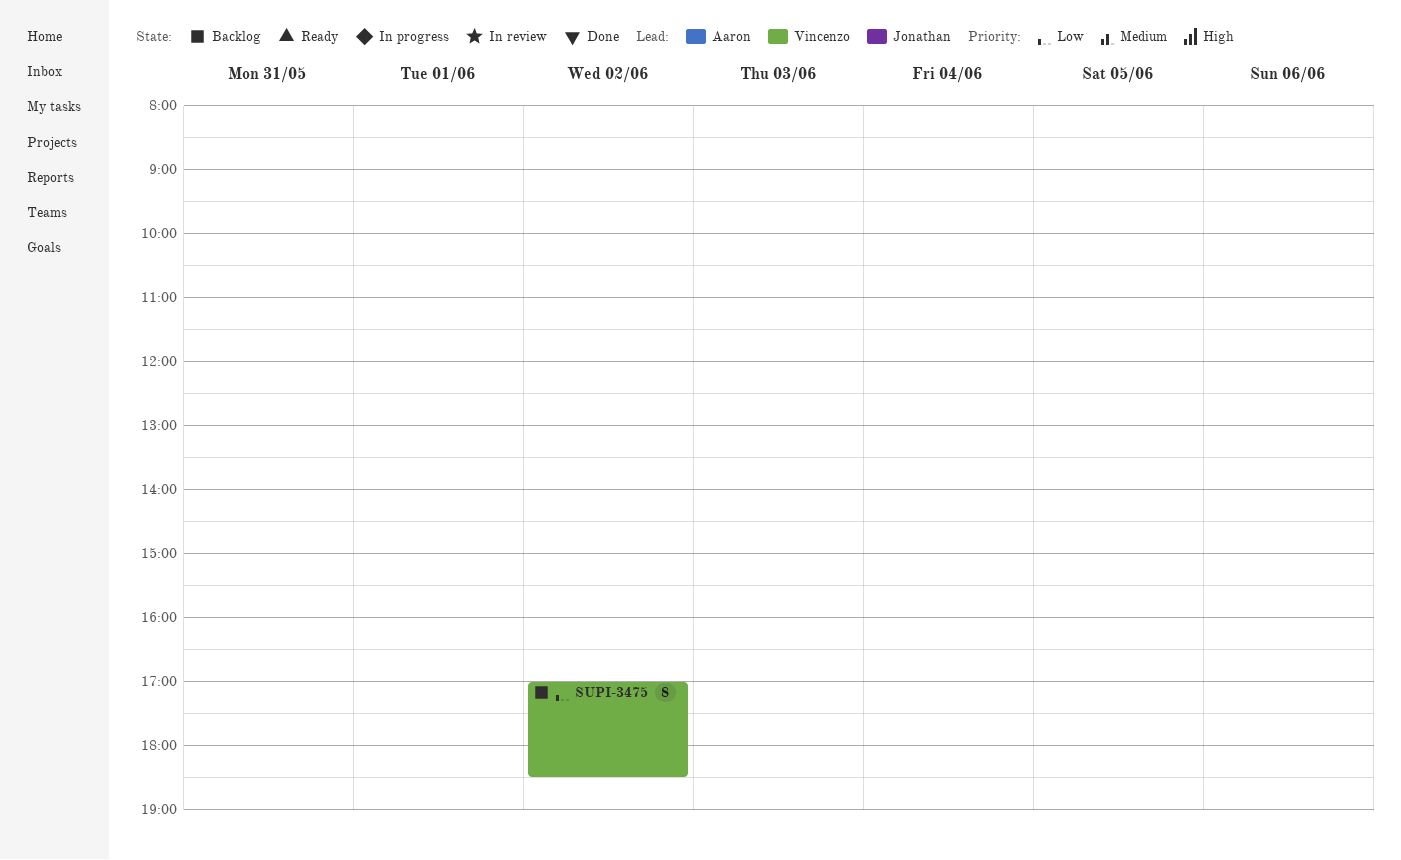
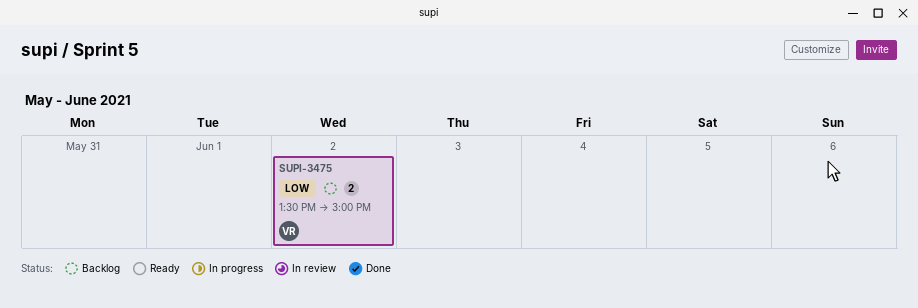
SUPI-3475, estimate: 8 -> 2
SUPI-3475, begins: 17:00 -> 13:30
SUPI-3475, ends: 18:30 -> 15:00

